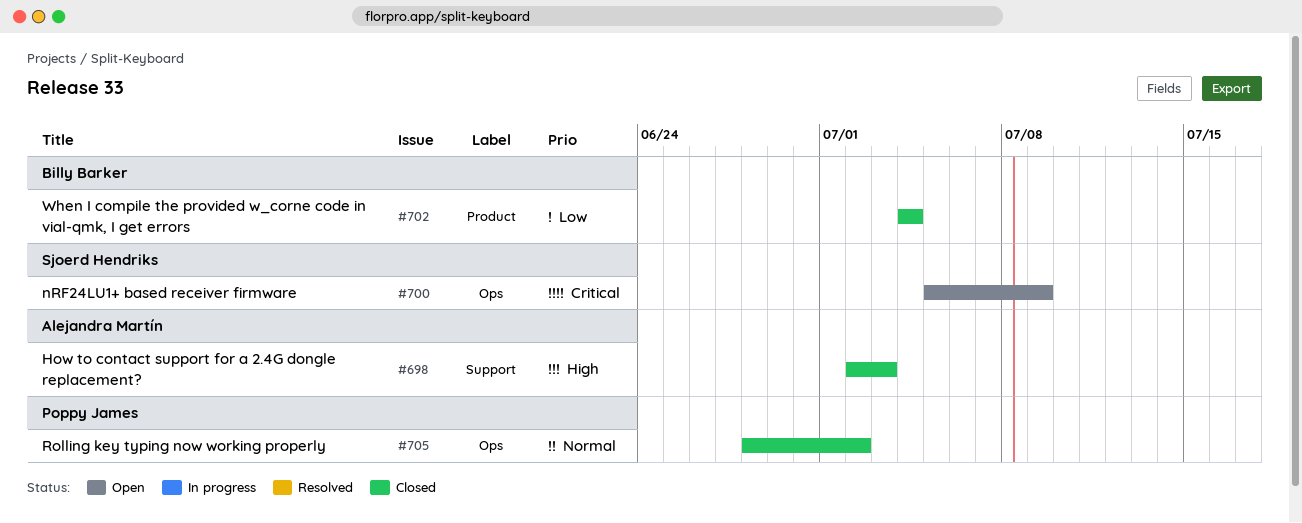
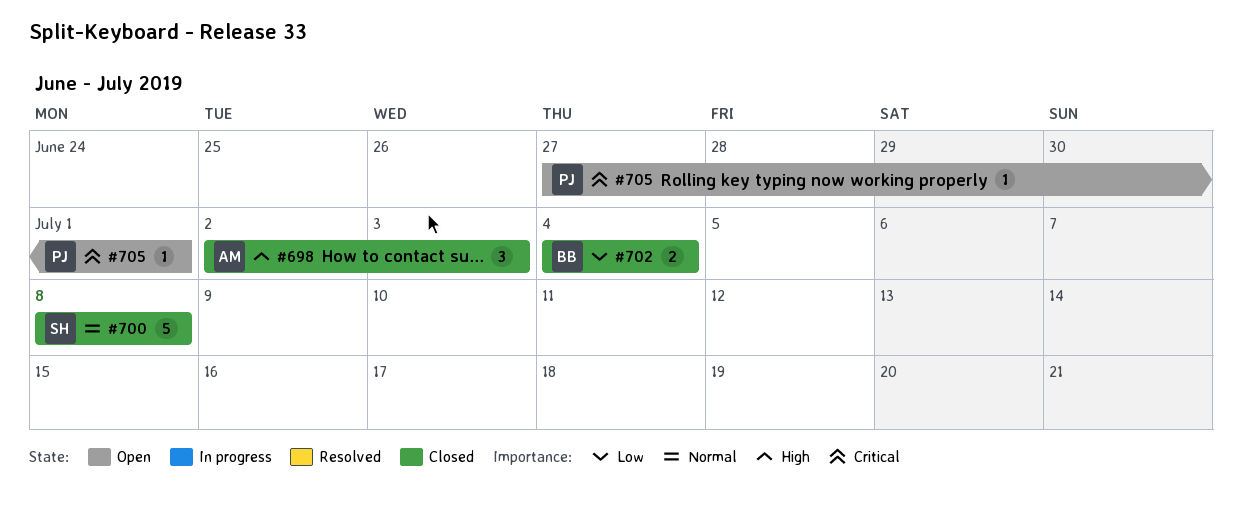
#700, status: Open -> Closed
#700, priority: Critical -> Normal
#700, start: Jul 5 -> Jul 8
#700, due: Jul 9 -> Jul 8
#705, status: Closed -> Open
#705, priority: Normal -> Critical
#705, start: Jun 28 -> Jun 27
#705, due: Jul 2 -> Jul 1

